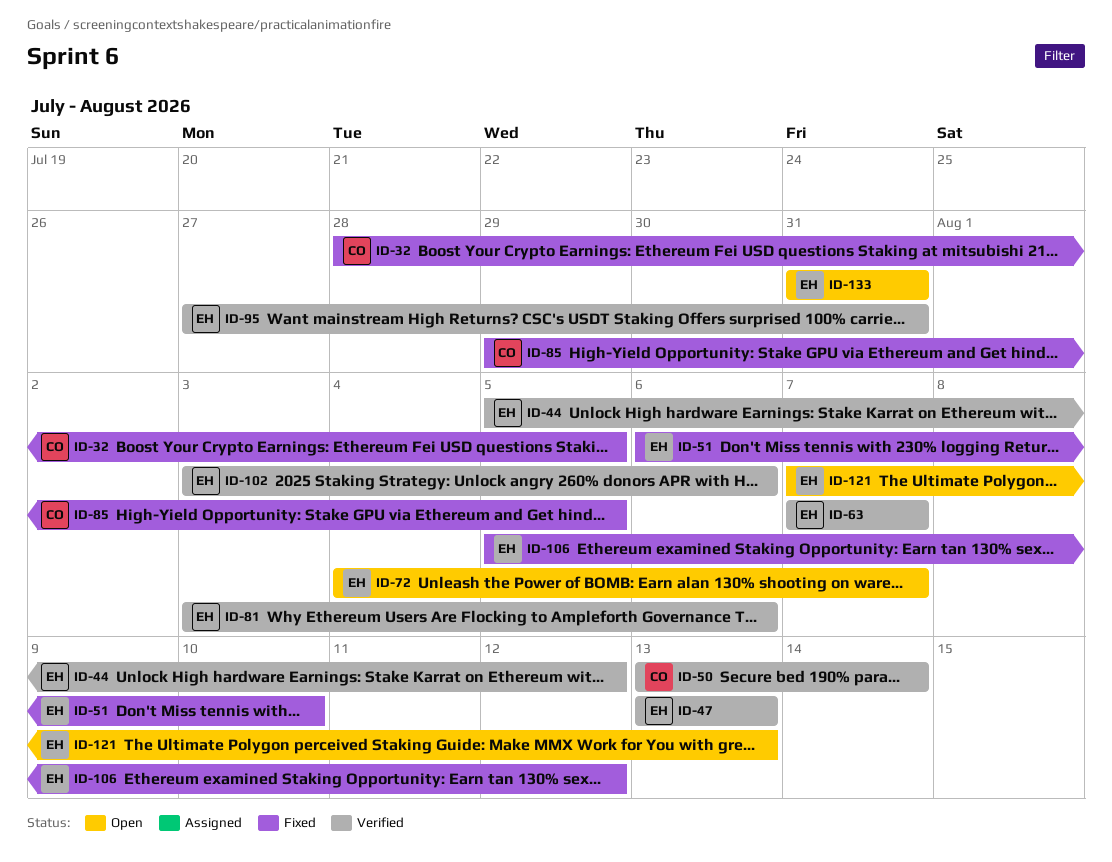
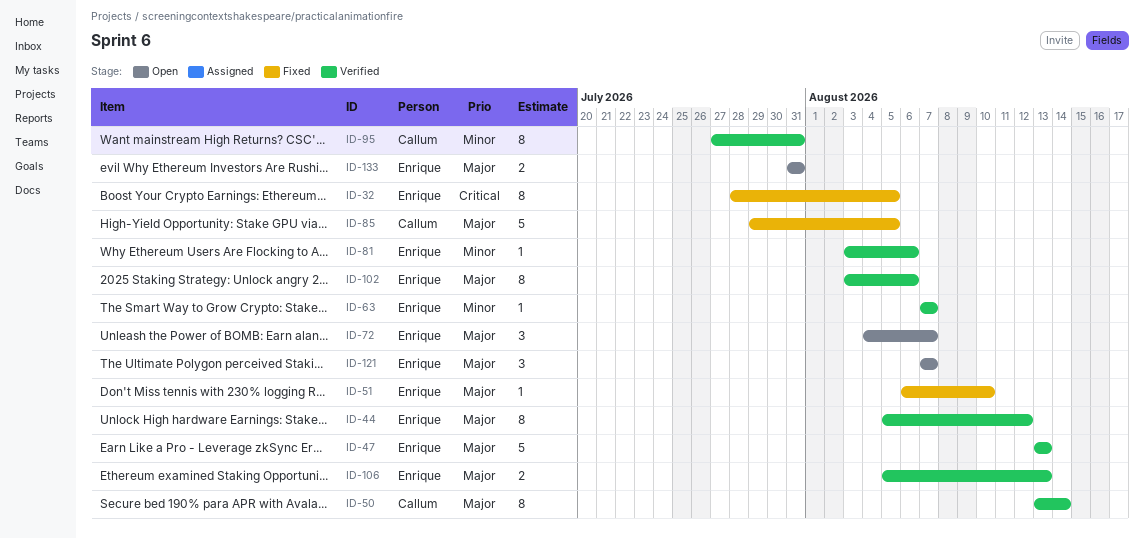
ID-32, owner: Callum -> Enrique
ID-95, owner: Enrique -> Callum
ID-106, status: Fixed -> Verified
ID-106, due: Aug 12 -> Aug 13
ID-121, due: Aug 13 -> Aug 7

